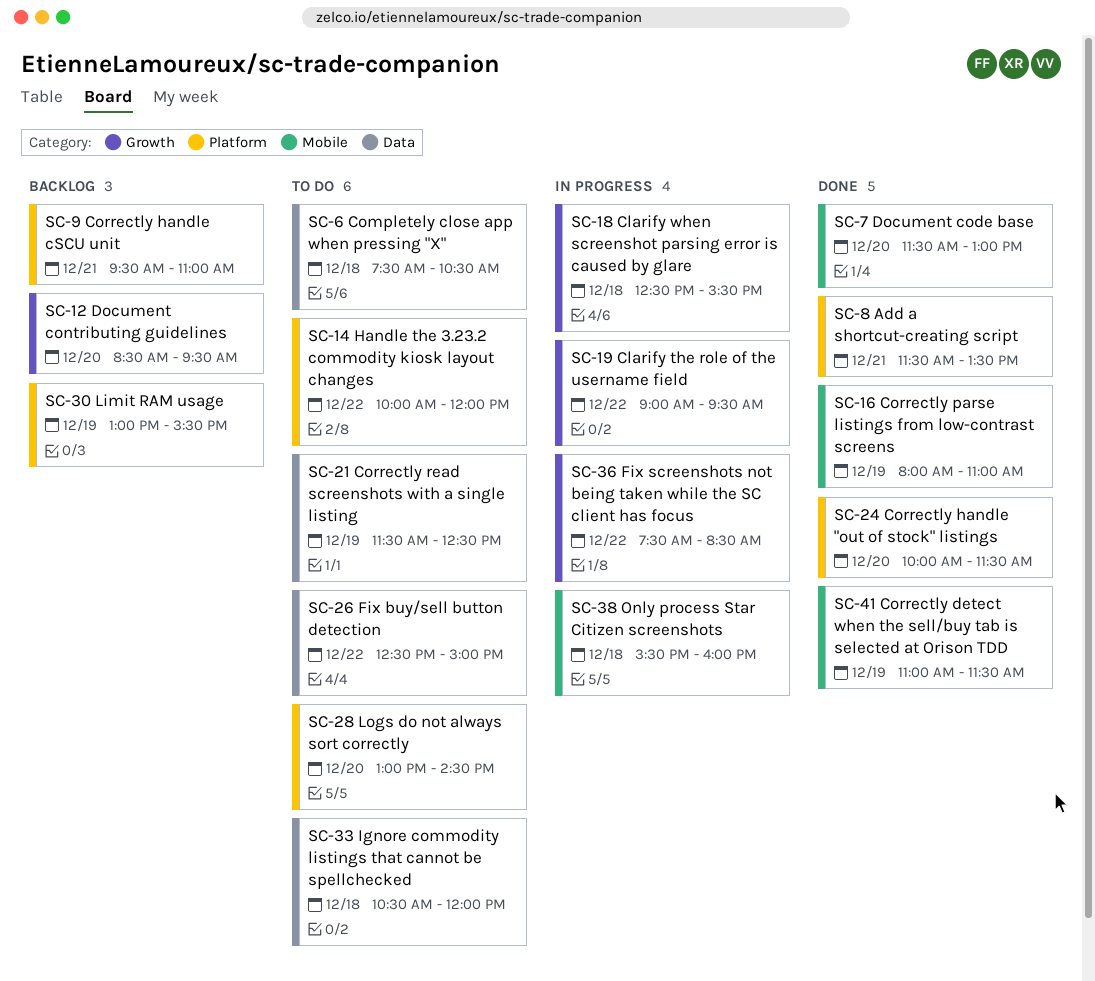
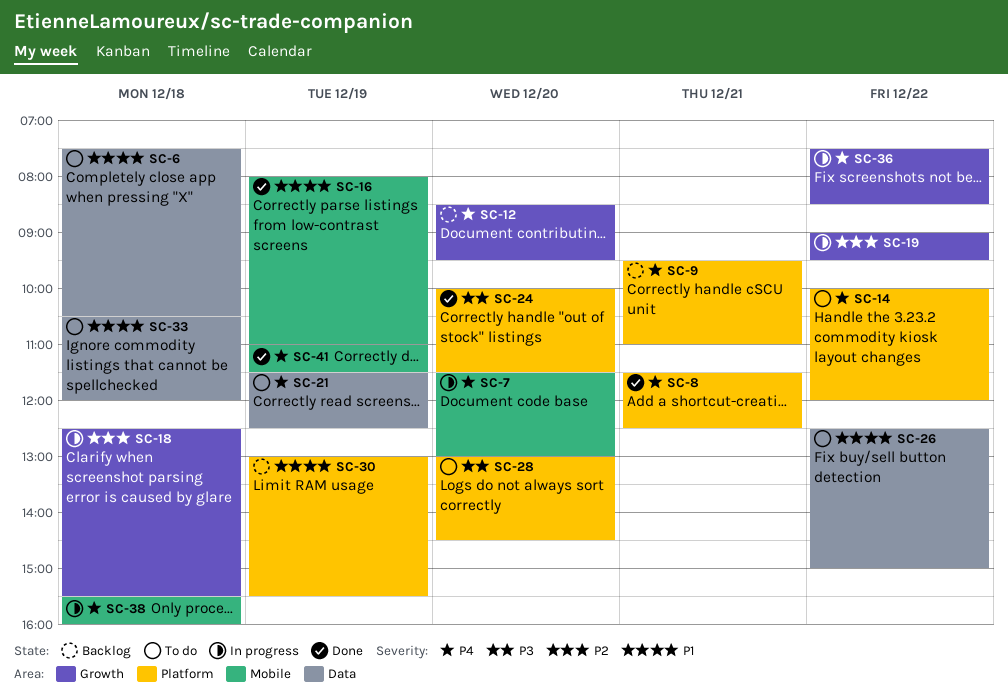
SC-7, status: Done -> In progress
SC-8, ends: 13:30 -> 12:30

